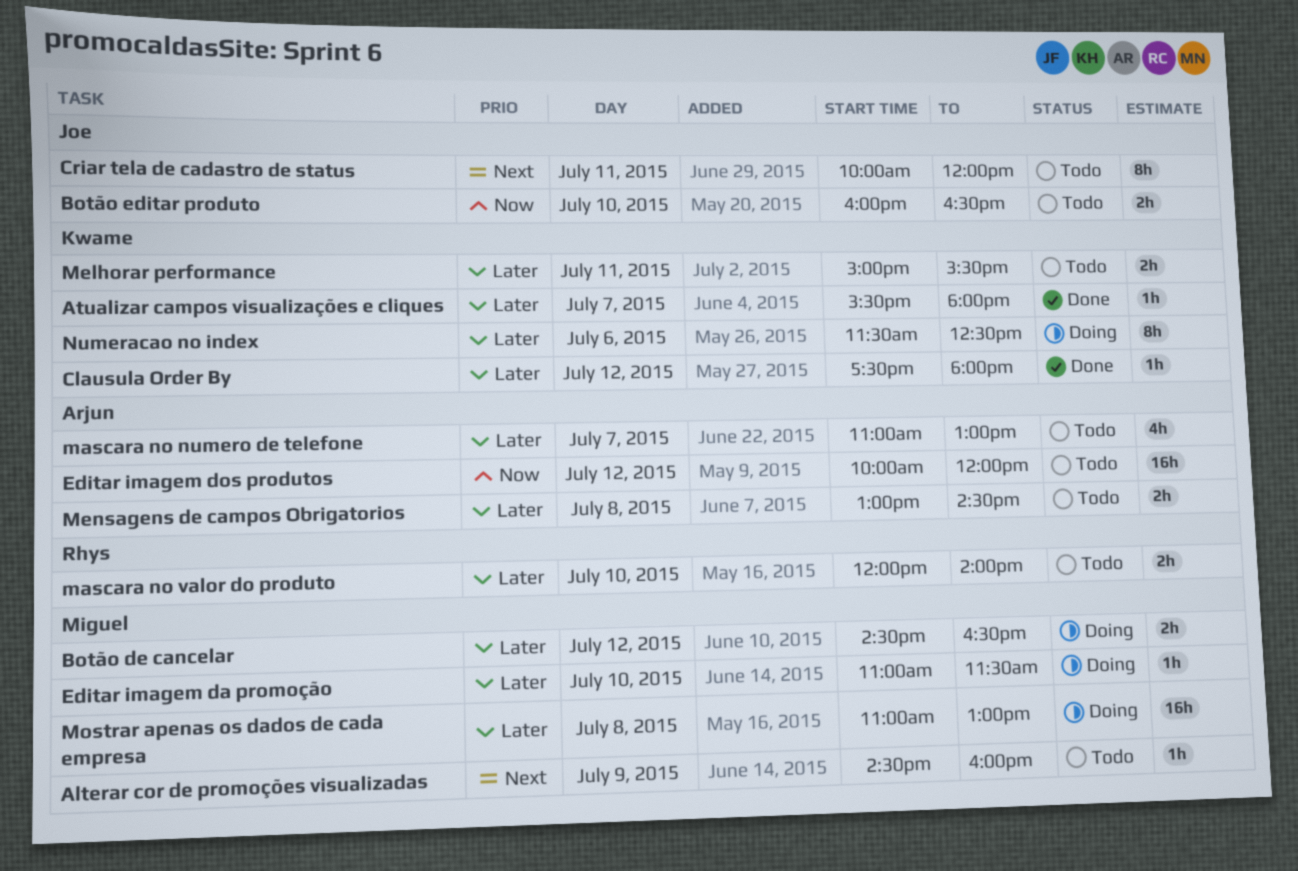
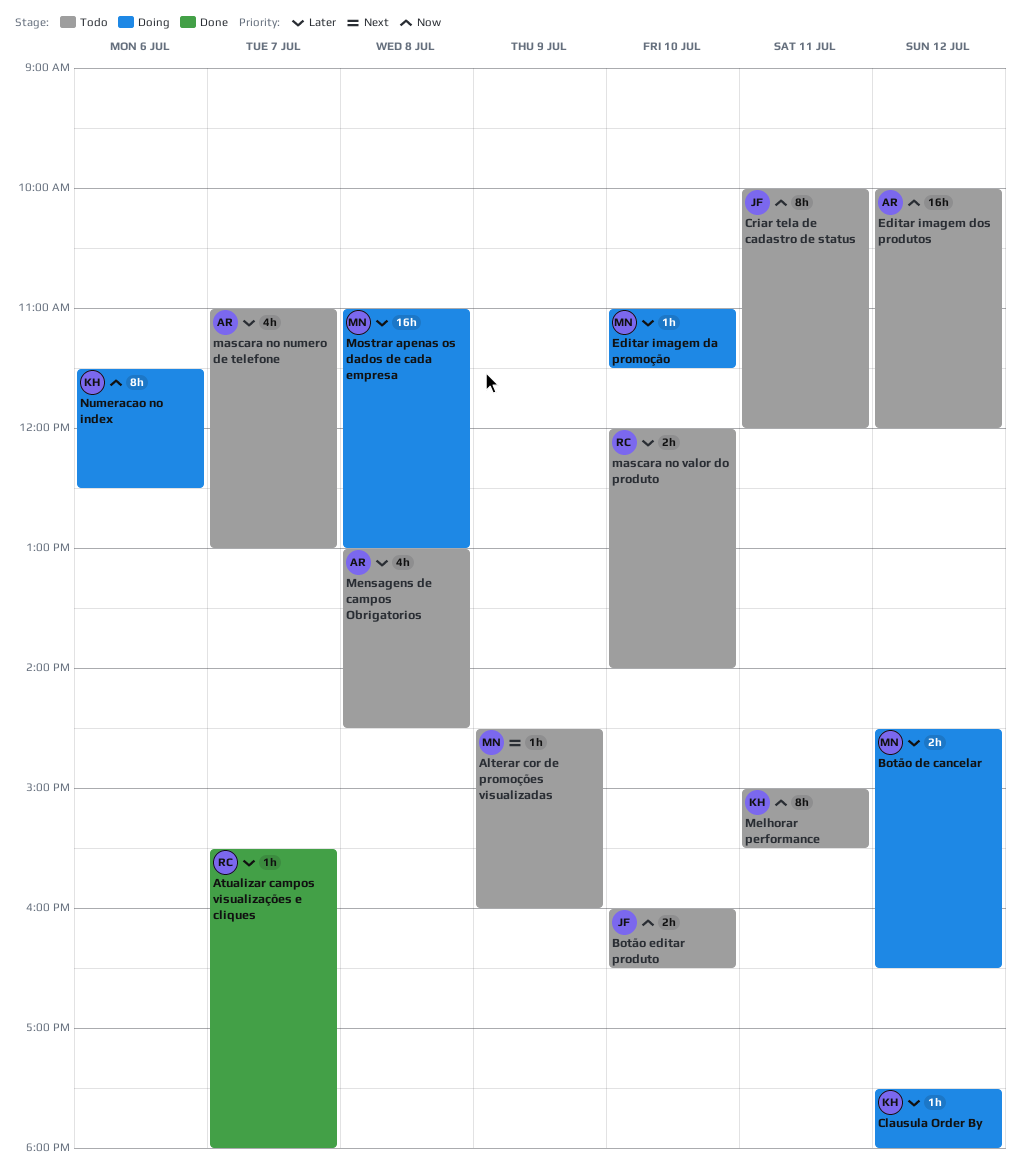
Atualizar campos visualizações e cliques, owner: Kwame -> Rhys
Clausula Order By, status: Done -> Doing
Criar tela de cadastro de status, priority: Next -> Now
Melhorar performance, priority: Later -> Now
Melhorar performance, estimate: 2h -> 8h
Mensagens de campos Obrigatorios, estimate: 2h -> 4h
Numeracao no index, priority: Later -> Now

